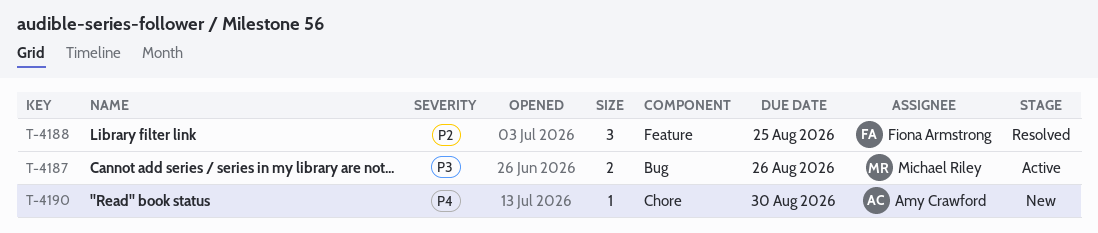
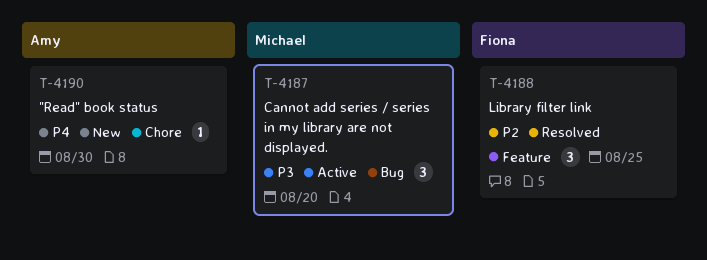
T-4187, estimate: 2 -> 3
T-4187, due: Aug 26 -> Aug 20

